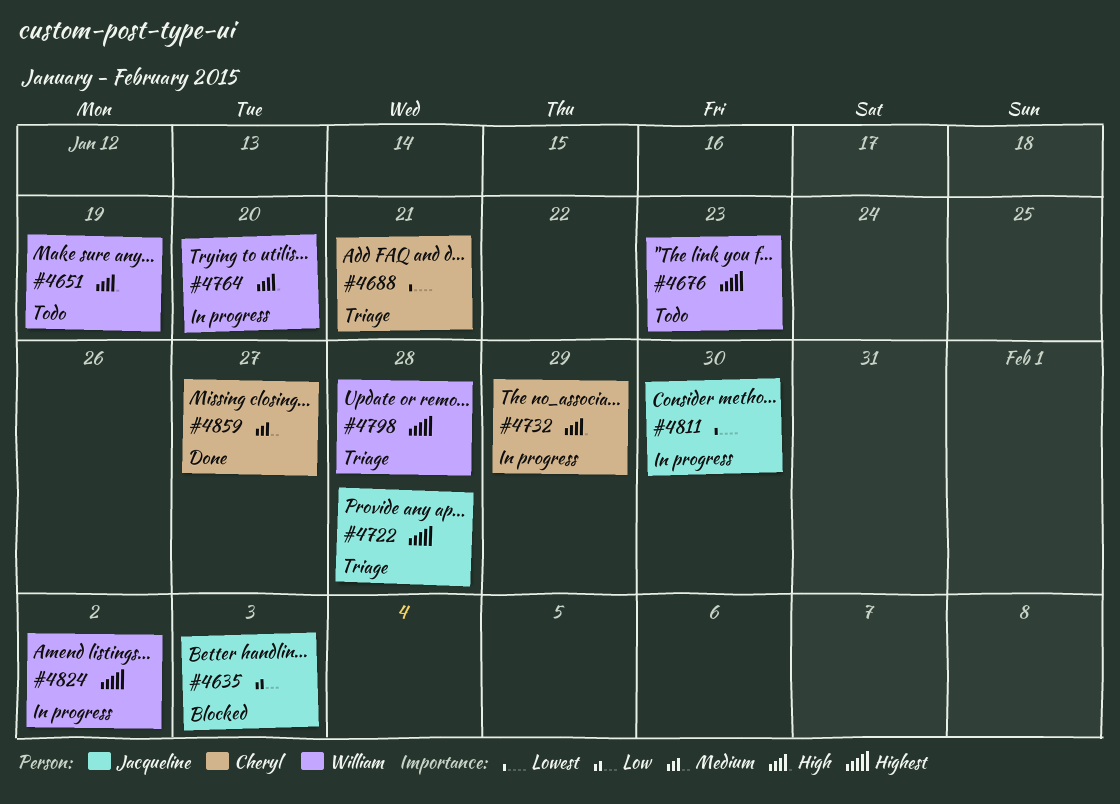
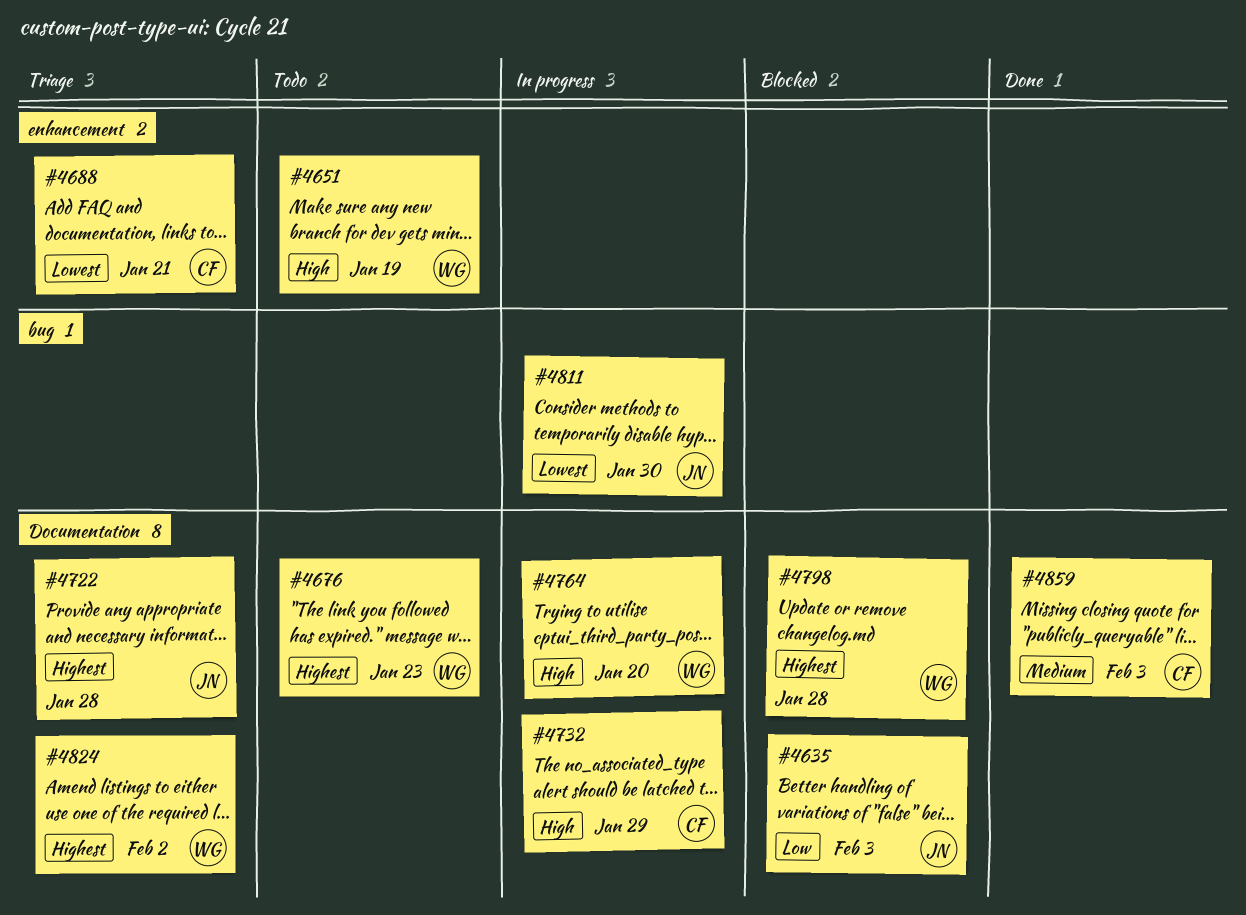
#4798, status: Triage -> Blocked
#4824, status: In progress -> Triage
#4859, due: Jan 27 -> Feb 3

